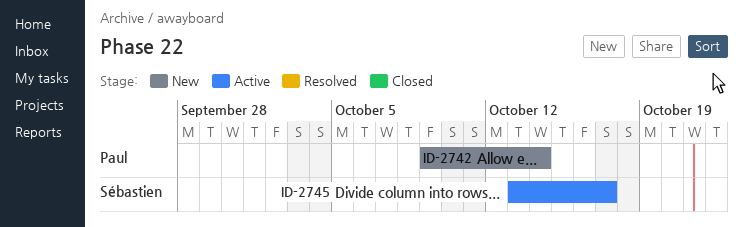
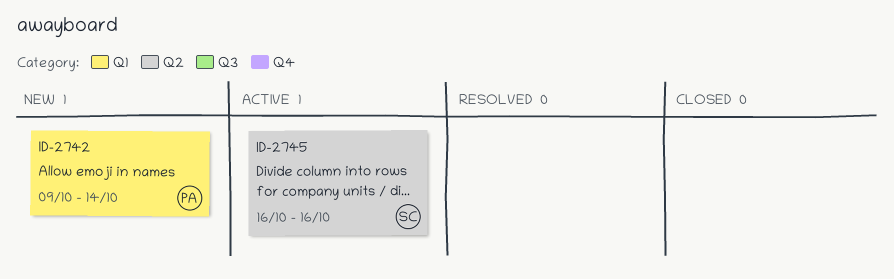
ID-2745, start: Oct 13 -> Oct 16
ID-2745, due: Oct 17 -> Oct 16

